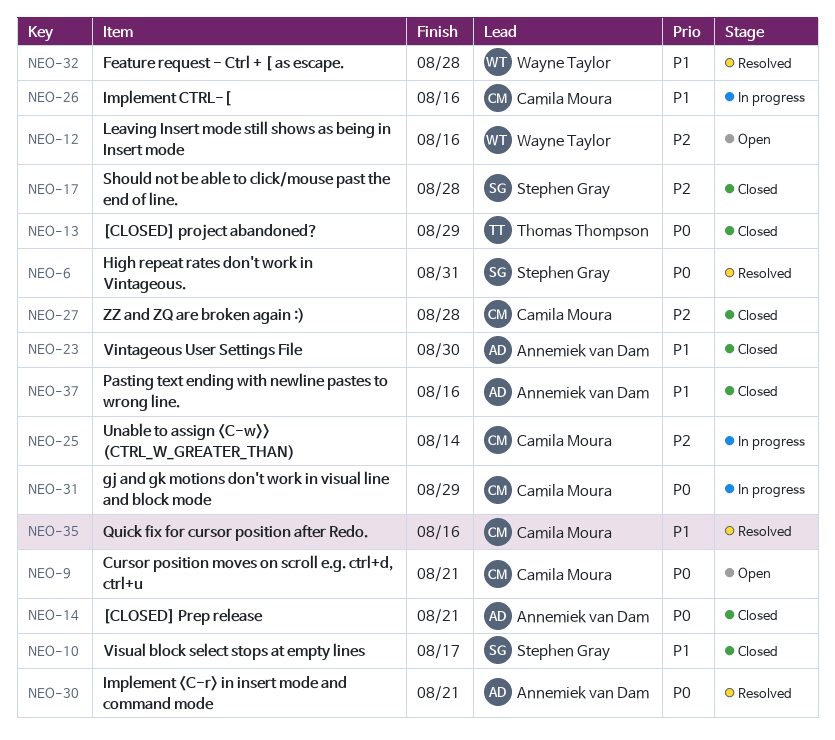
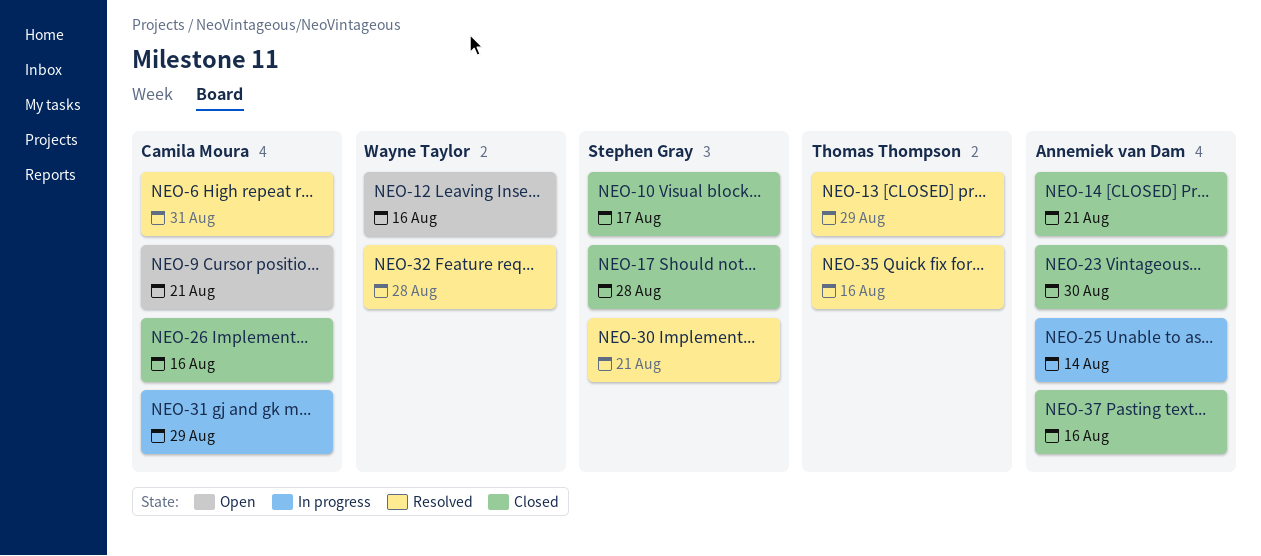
NEO-6, owner: Stephen Gray -> Camila Moura
NEO-13, status: Closed -> Resolved
NEO-25, owner: Camila Moura -> Annemiek van Dam
NEO-26, status: In progress -> Closed
NEO-27: present -> none
NEO-30, owner: Annemiek van Dam -> Stephen Gray
NEO-35, owner: Camila Moura -> Thomas Thompson

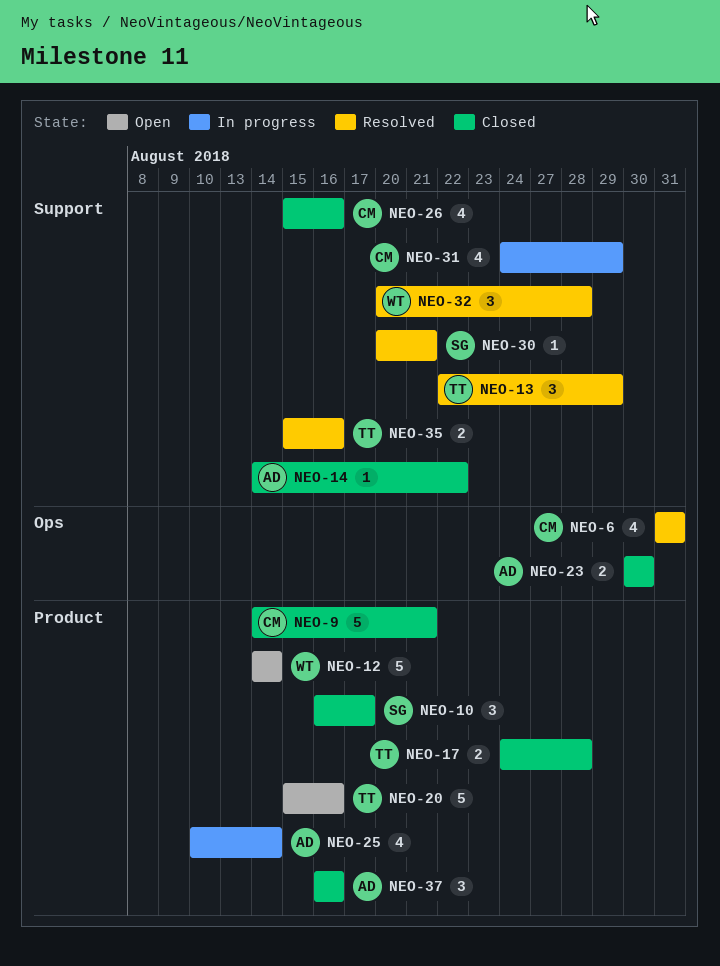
NEO-9, status: Open -> Closed
NEO-12, due: Aug 16 -> Aug 14
NEO-14, due: Aug 21 -> Aug 22
NEO-17, owner: Stephen Gray -> Thomas Thompson
NEO-20: none -> present

